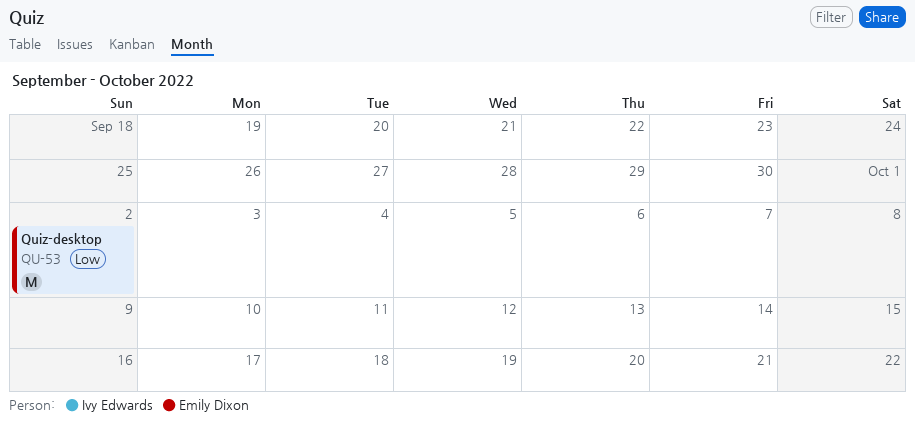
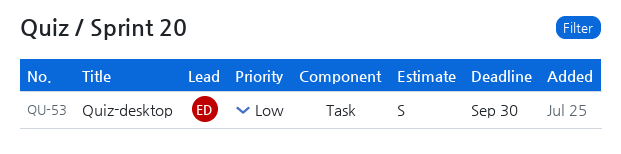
QU-53, estimate: M -> S
QU-53, due: Oct 2 -> Sep 30

